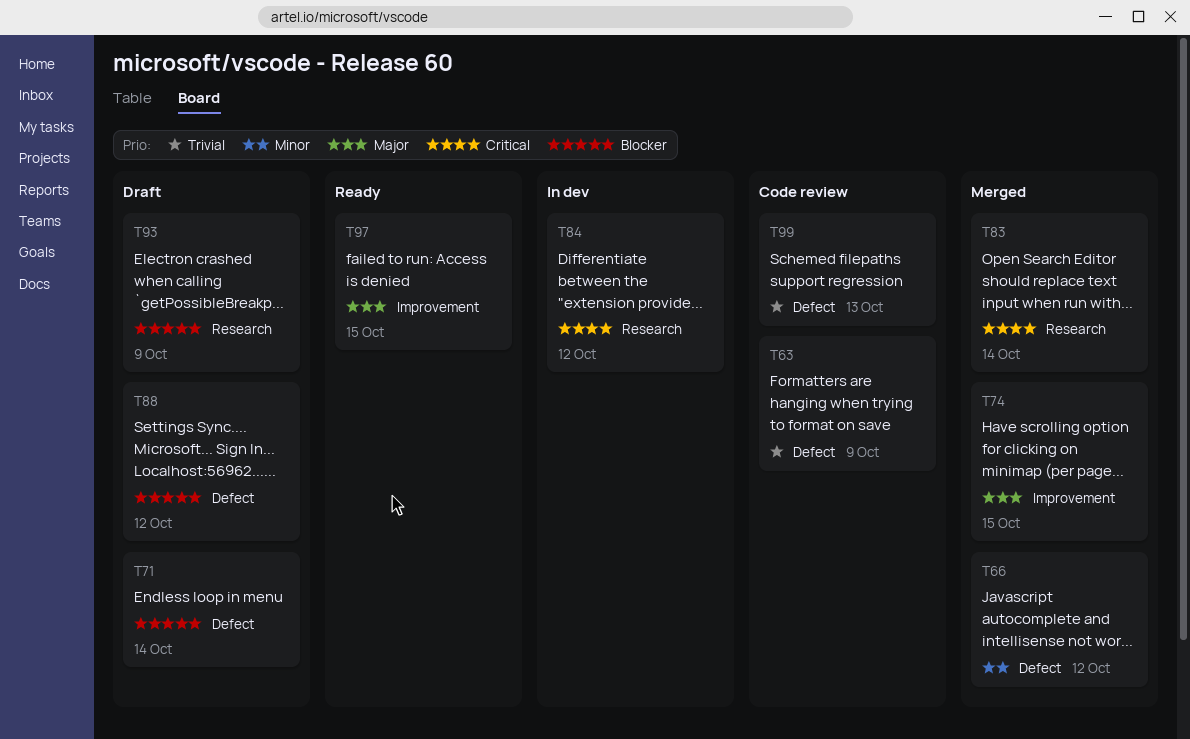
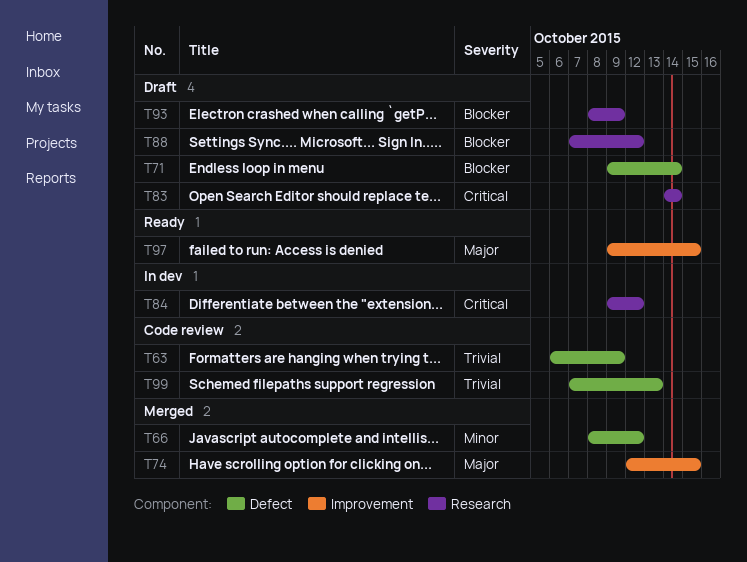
T83, status: Merged -> Draft
T88, label: Defect -> Research

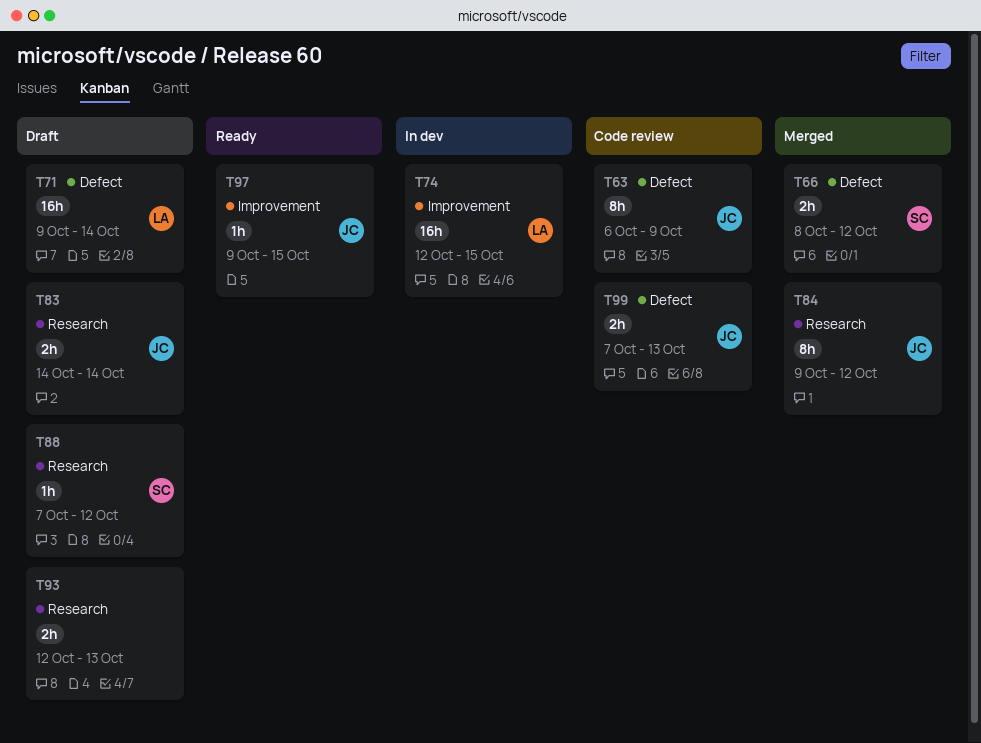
T74, status: Merged -> In dev
T84, status: In dev -> Merged
T93, start: Oct 8 -> Oct 12
T93, due: Oct 9 -> Oct 13

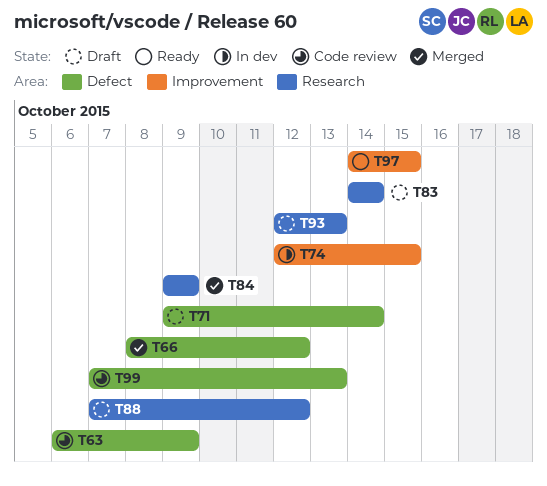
T84, due: Oct 12 -> Oct 9
T97, start: Oct 9 -> Oct 14

